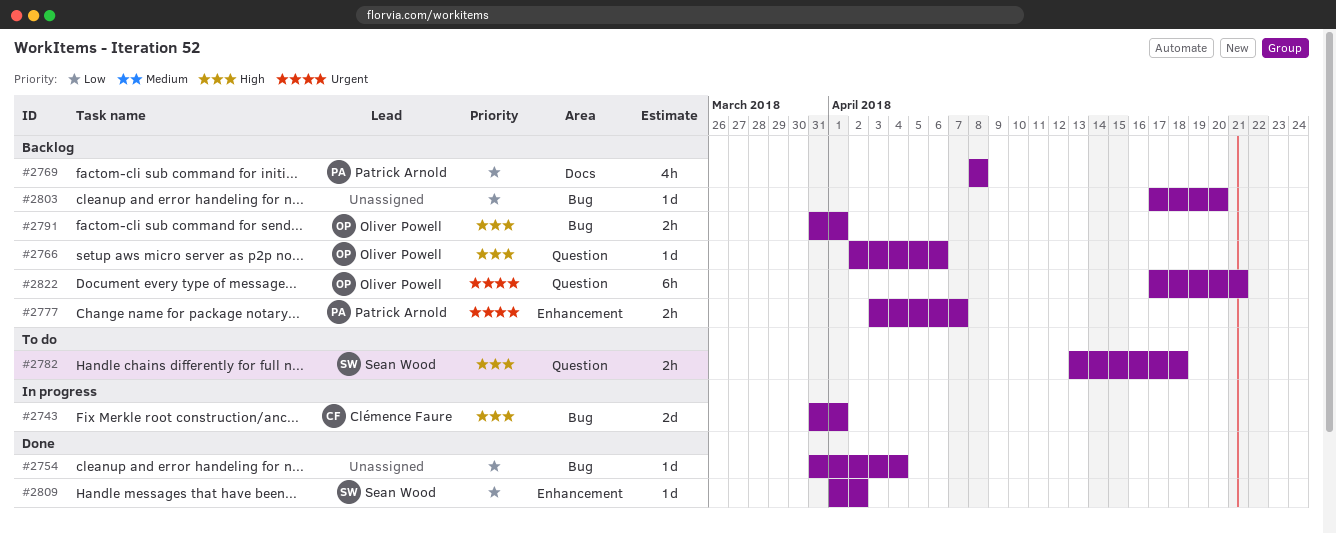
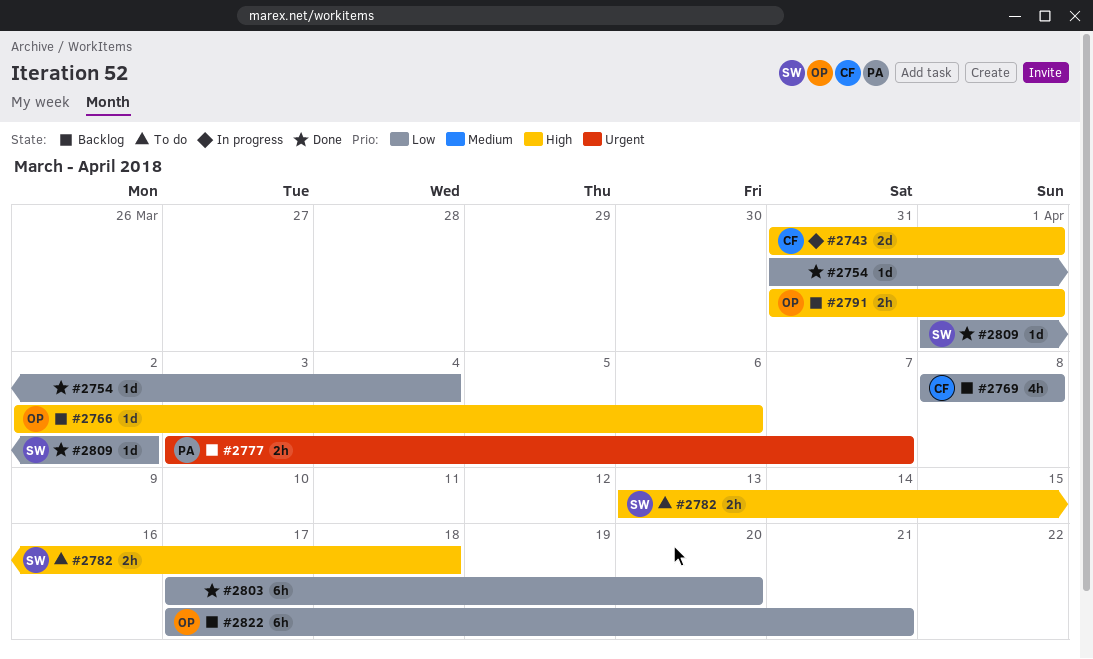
#2769, owner: Patrick Arnold -> Clémence Faure
#2803, status: Backlog -> Done
#2803, estimate: 1d -> 6h
#2822, priority: Urgent -> Low

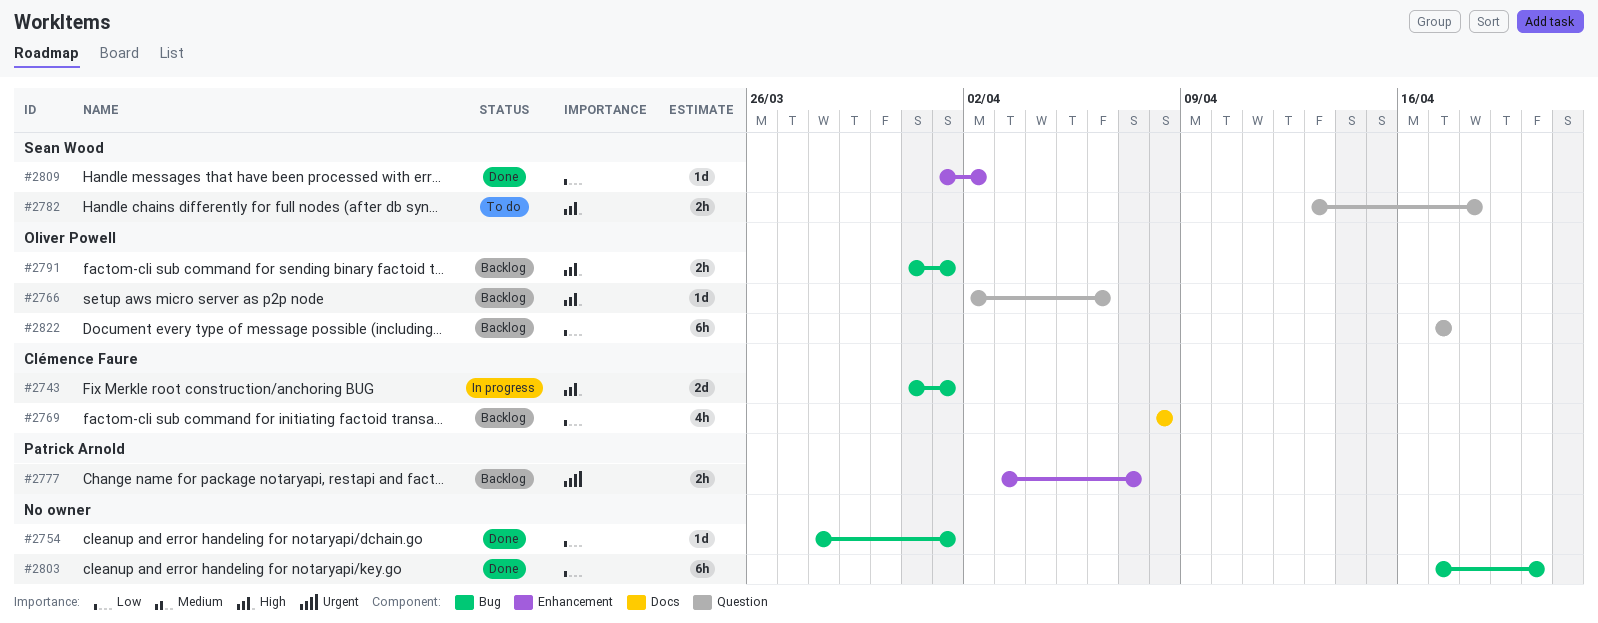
#2754, start: Mar 31 -> Mar 28
#2754, due: Apr 4 -> Apr 1
#2822, due: Apr 21 -> Apr 17

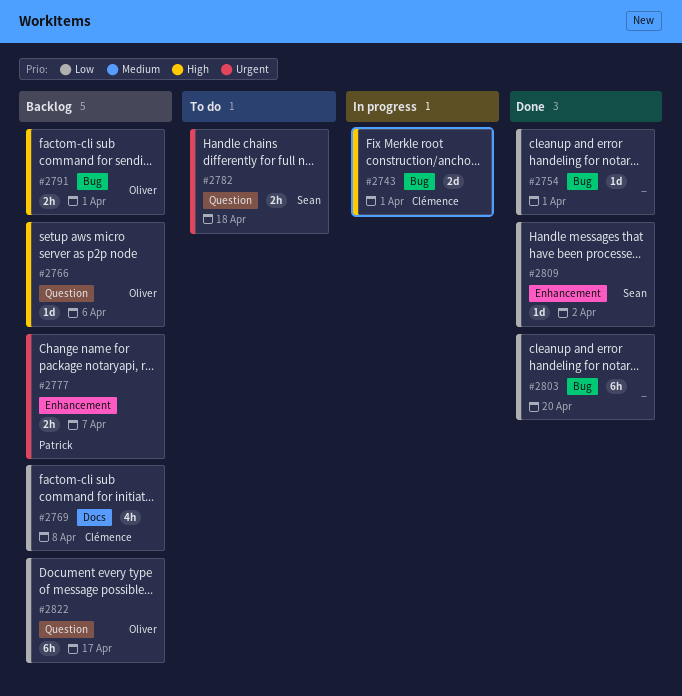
#2782, priority: High -> Urgent

